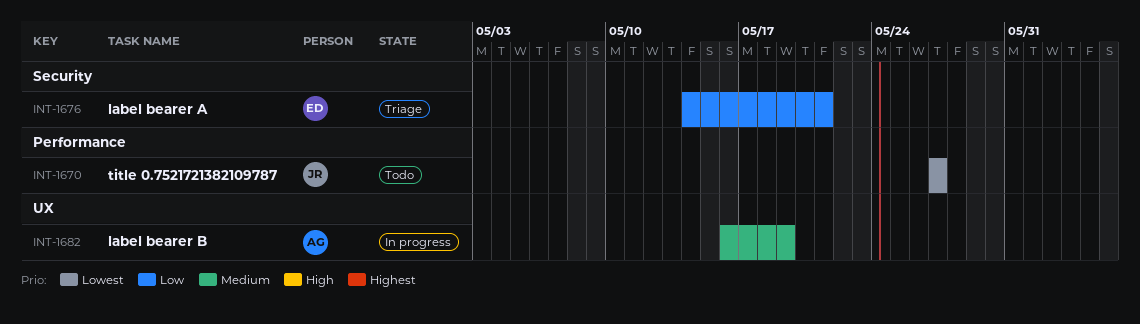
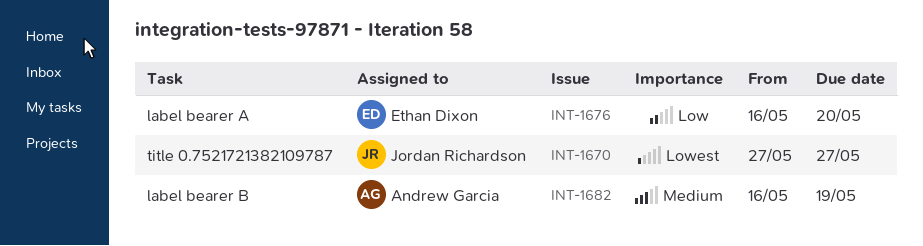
INT-1676, start: May 14 -> May 16
INT-1676, due: May 21 -> May 20

